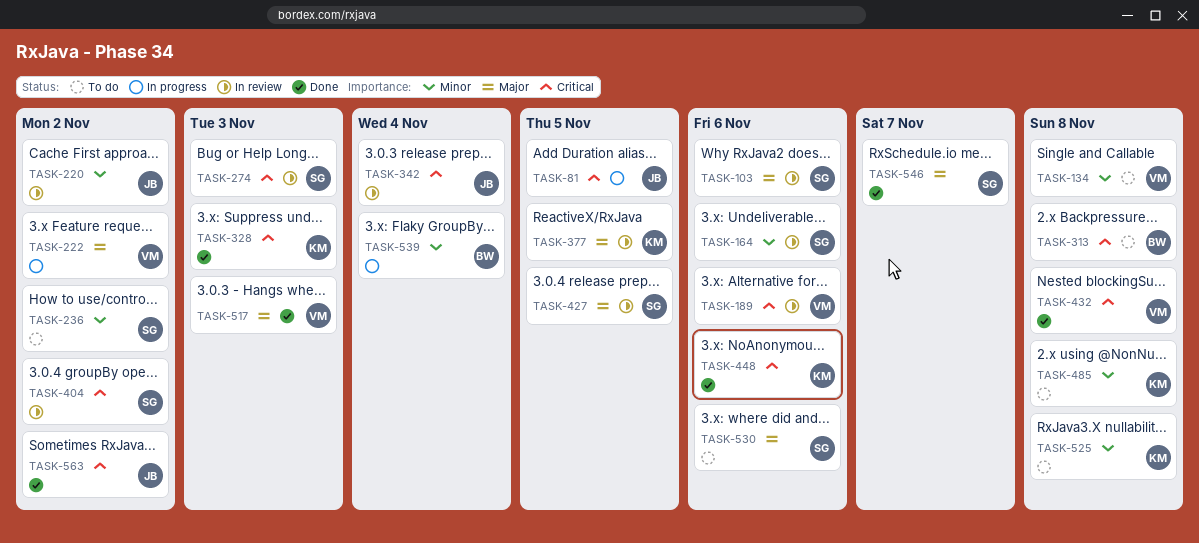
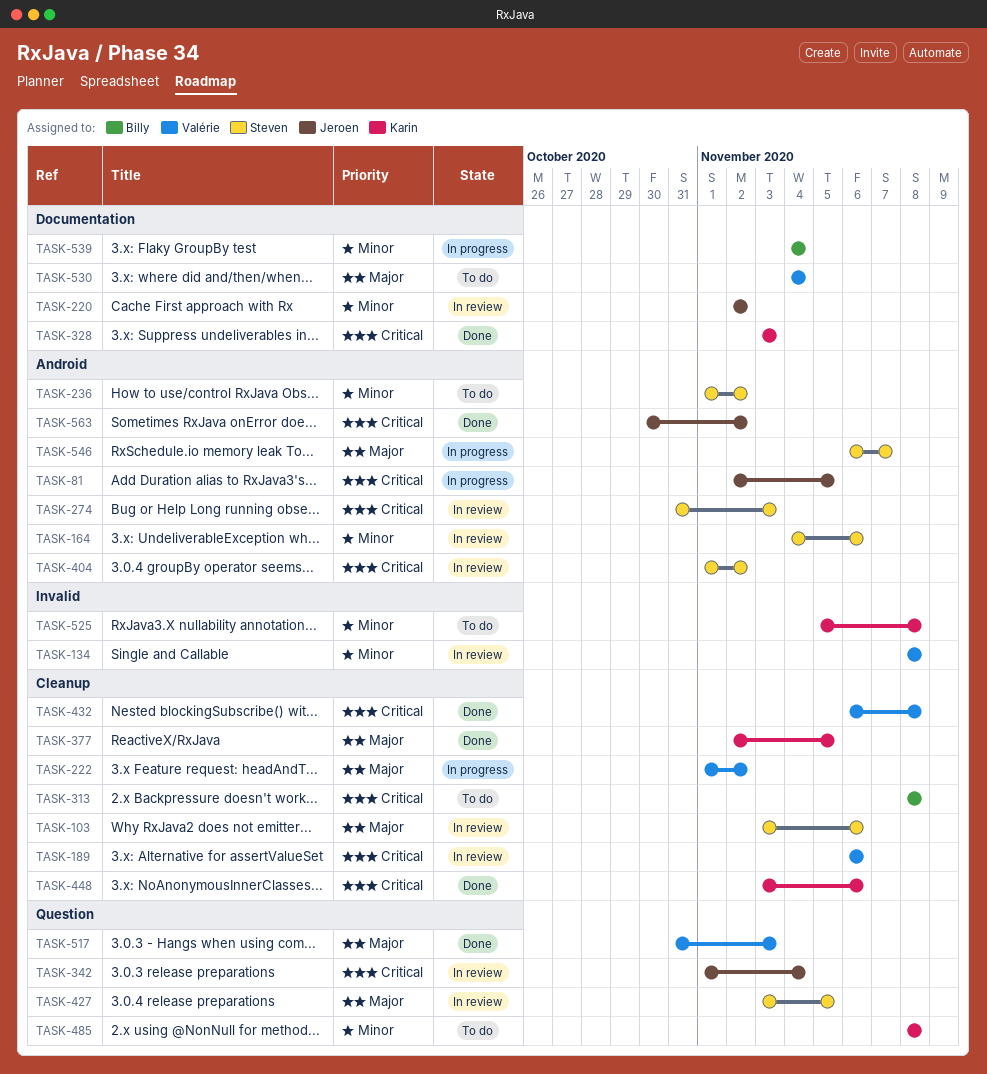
TASK-134, status: To do -> In review
TASK-377, status: In review -> Done
TASK-530, owner: Steven -> Valérie
TASK-530, due: Nov 6 -> Nov 4
TASK-546, status: Done -> In progress

